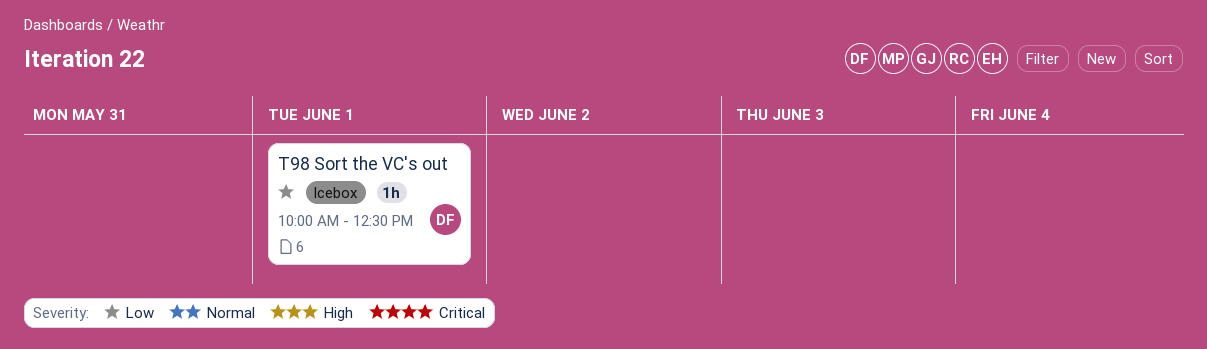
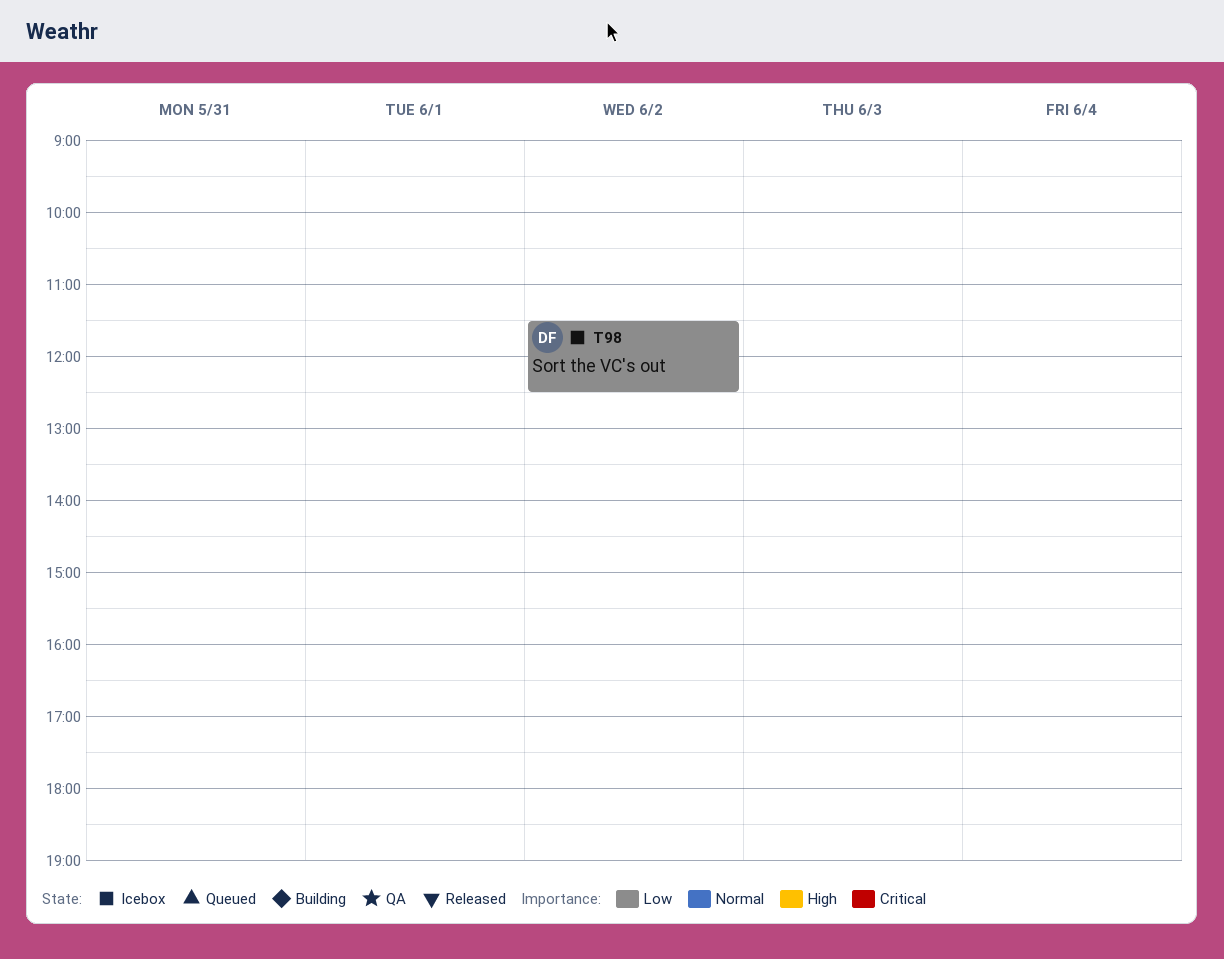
T98, day: Jun 1 -> Jun 2
T98, begins: 10:00 -> 11:30

